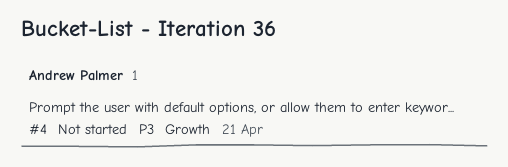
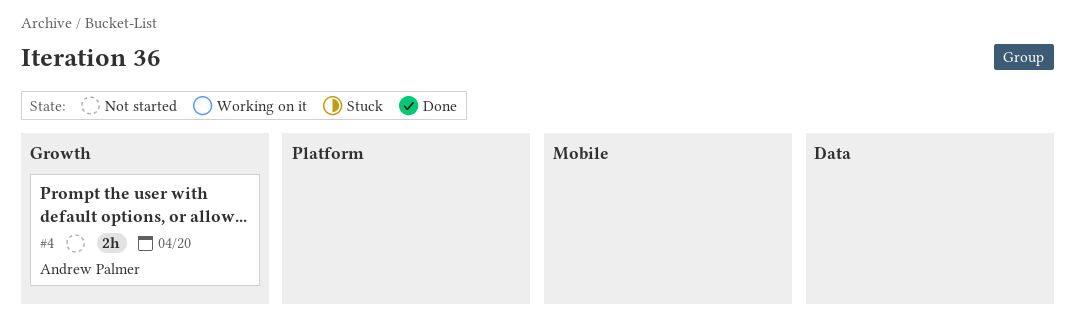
#4, due: Apr 21 -> Apr 20

